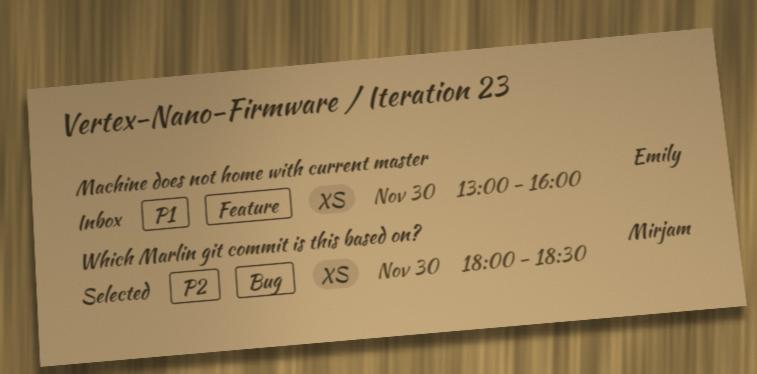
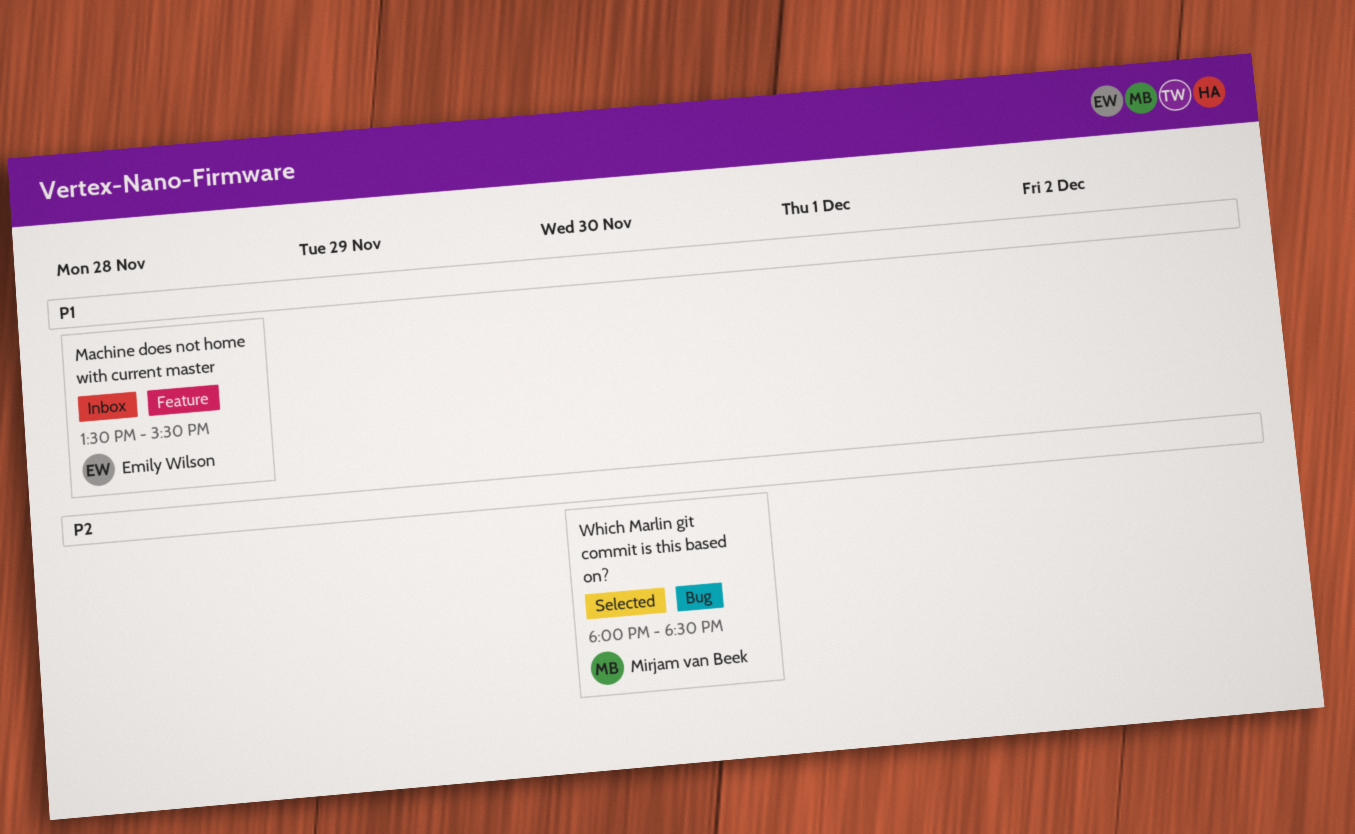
Machine does not home with current master, day: Nov 30 -> Nov 28
Machine does not home with current master, begins: 13:00 -> 13:30
Machine does not home with current master, ends: 16:00 -> 15:30

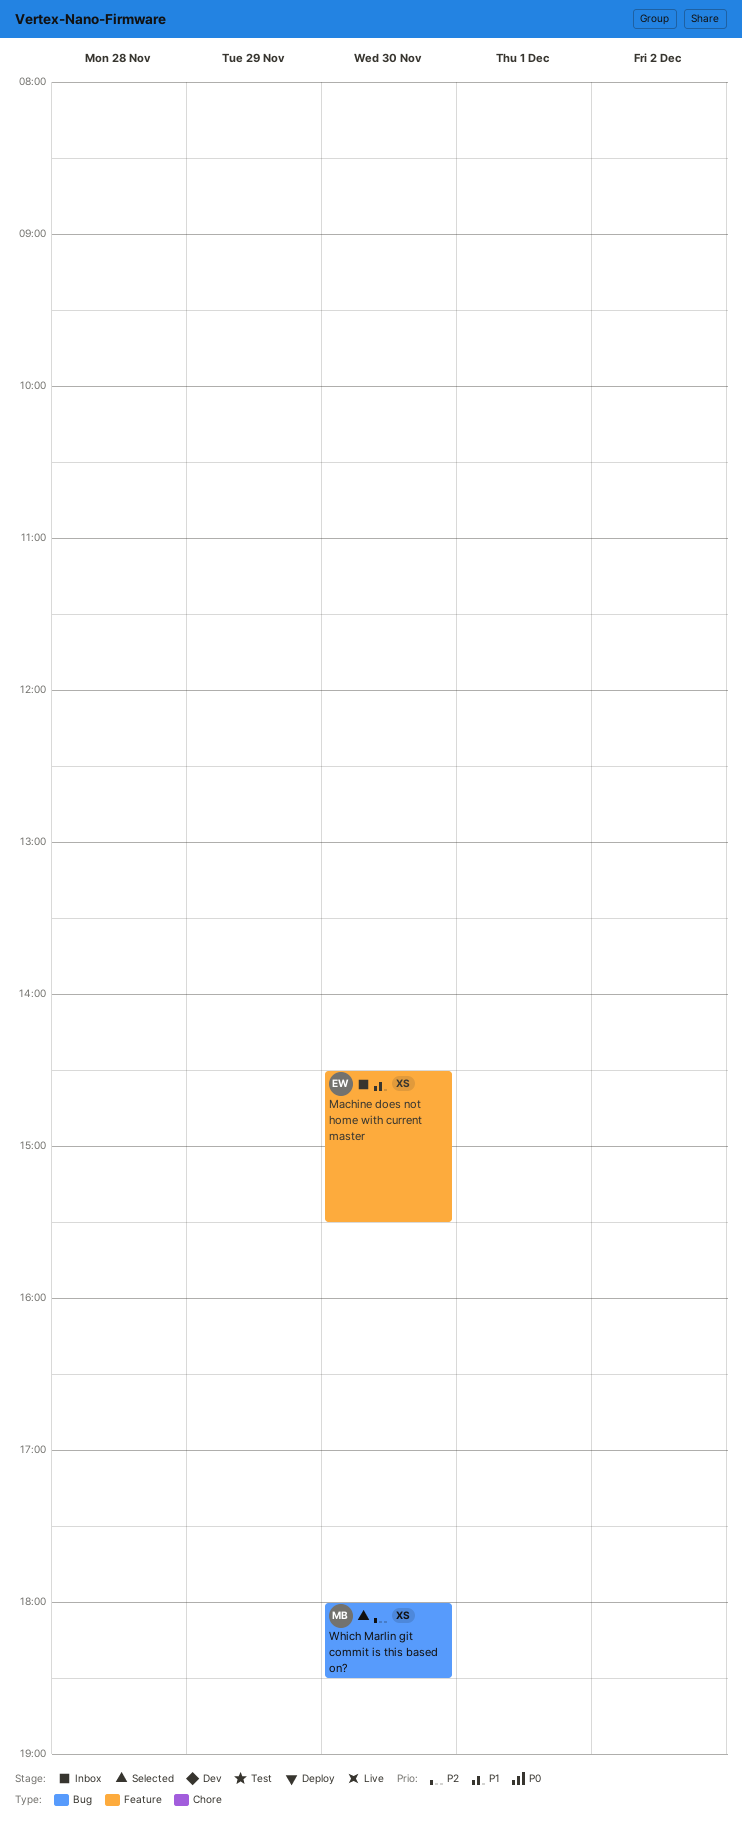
Machine does not home with current master, day: Nov 28 -> Nov 30
Machine does not home with current master, begins: 13:30 -> 14:30

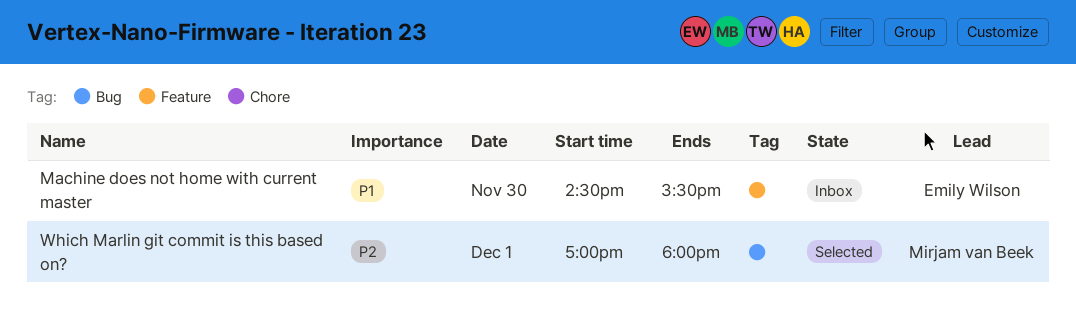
Which Marlin git commit is this based on?, day: Nov 30 -> Dec 1
Which Marlin git commit is this based on?, begins: 18:00 -> 17:00
Which Marlin git commit is this based on?, ends: 18:30 -> 18:00

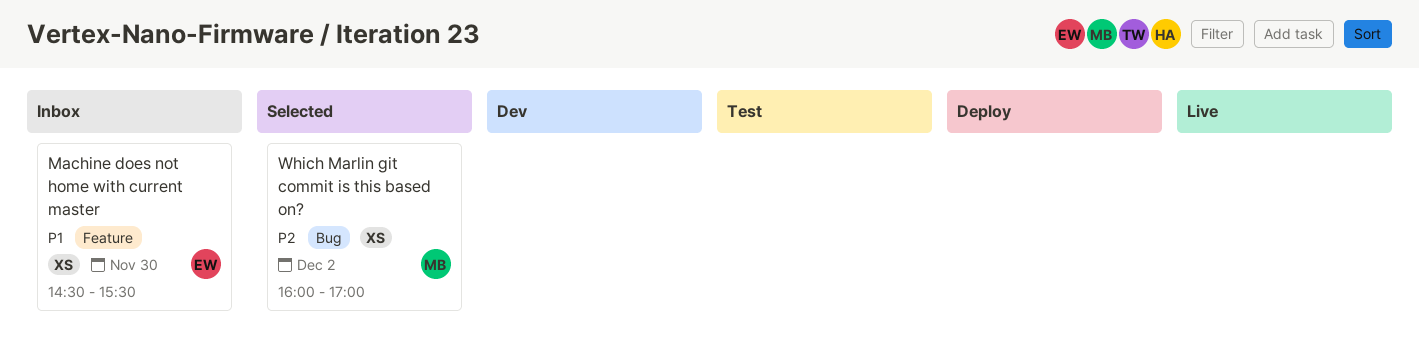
Which Marlin git commit is this based on?, day: Dec 1 -> Dec 2
Which Marlin git commit is this based on?, begins: 17:00 -> 16:00
Which Marlin git commit is this based on?, ends: 18:00 -> 17:00

